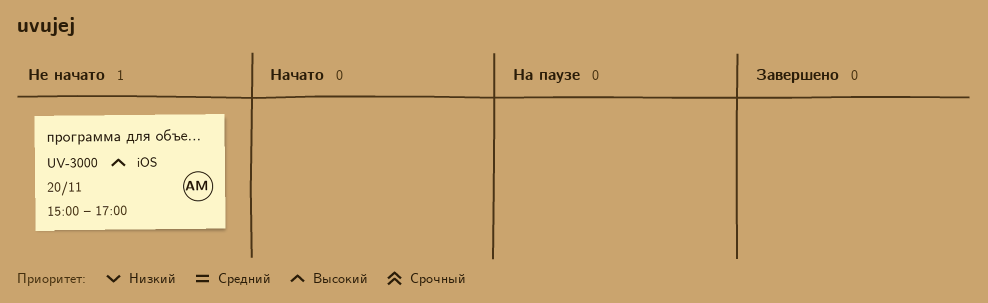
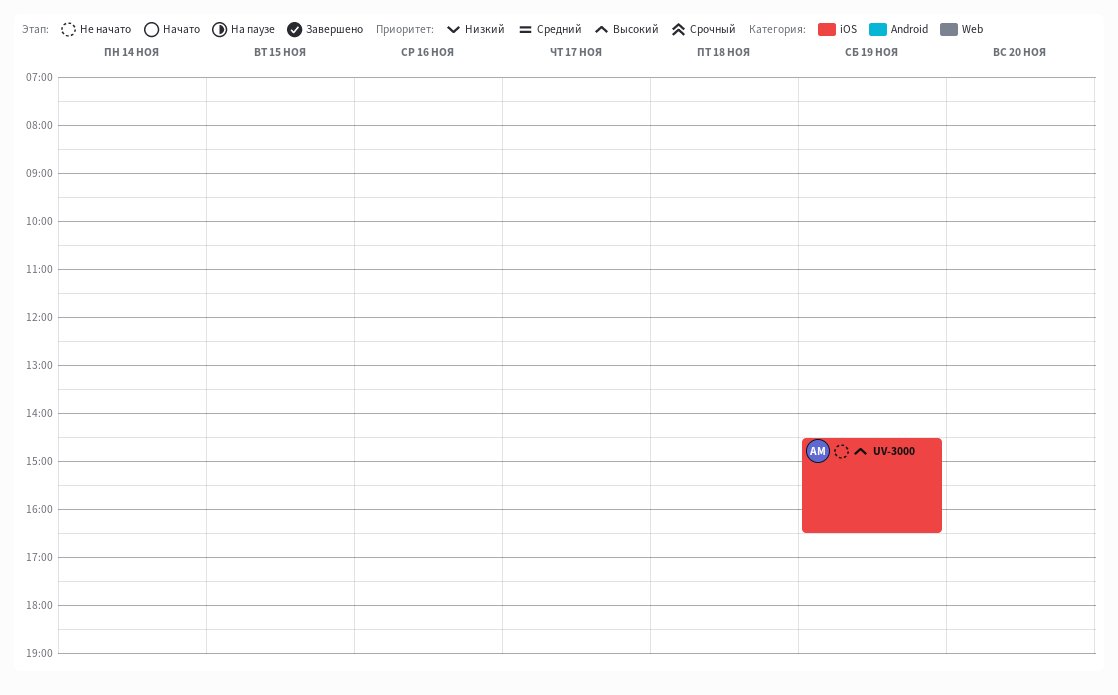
UV-3000, day: Nov 20 -> Nov 19
UV-3000, begins: 15:00 -> 14:30
UV-3000, ends: 17:00 -> 16:30

